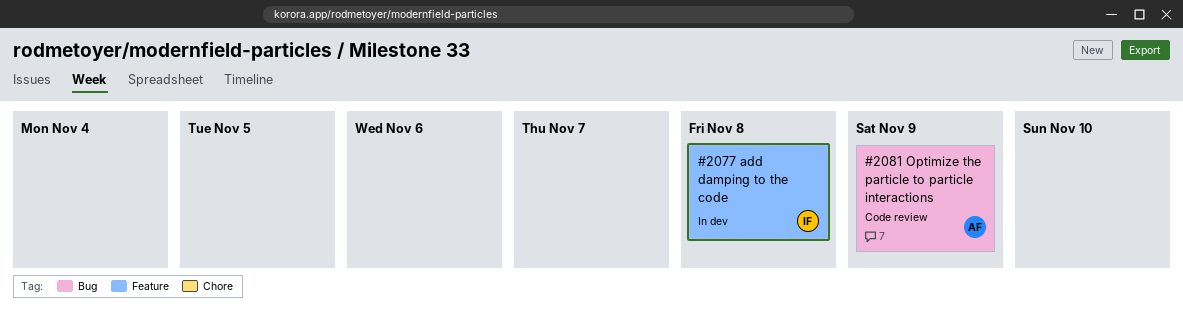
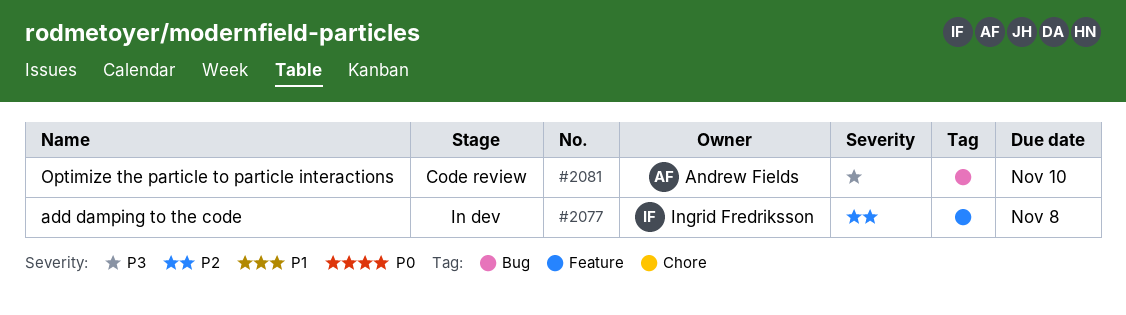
#2081, due: Nov 9 -> Nov 10

